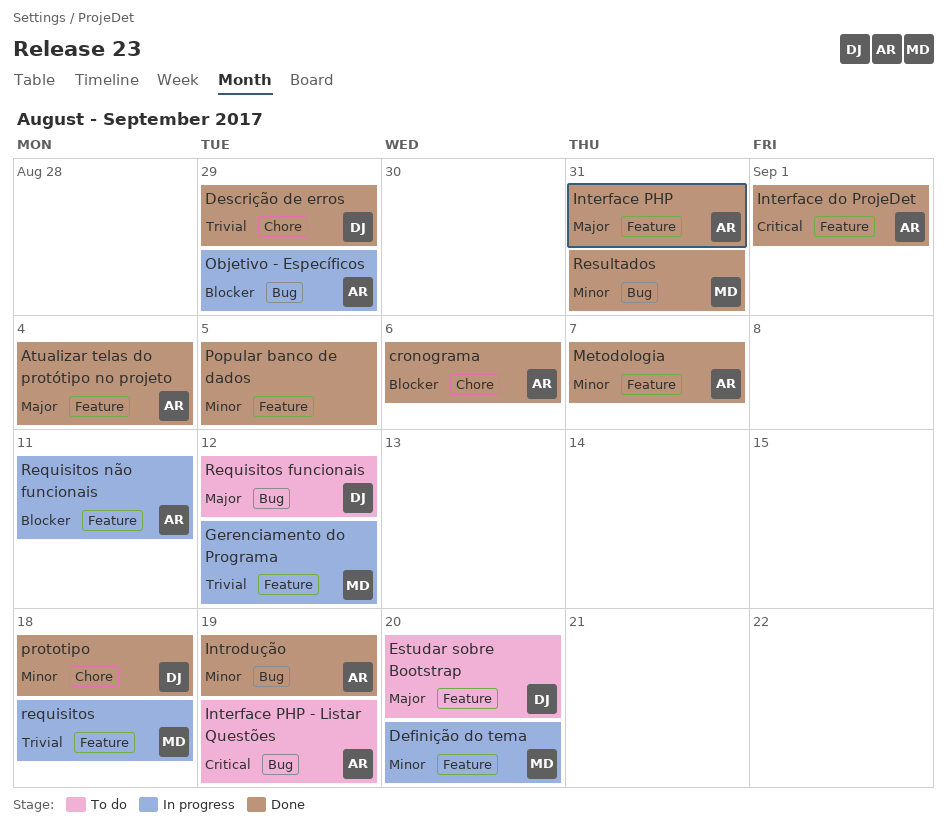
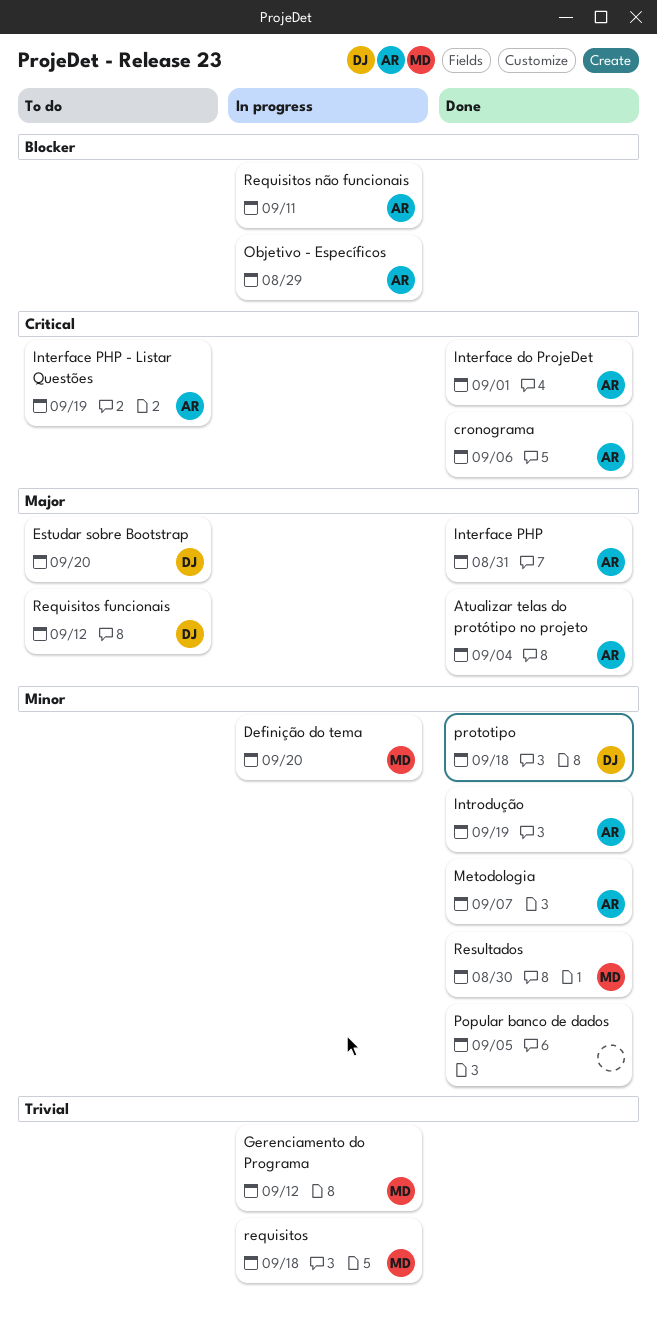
cronograma, priority: Blocker -> Critical
Descrição de erros: present -> none
Resultados, due: Aug 31 -> Aug 30

